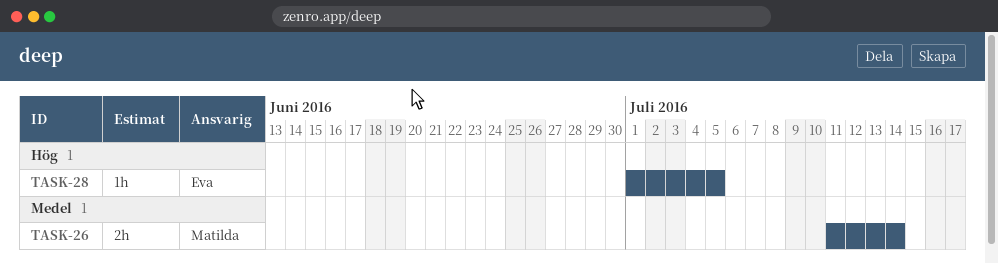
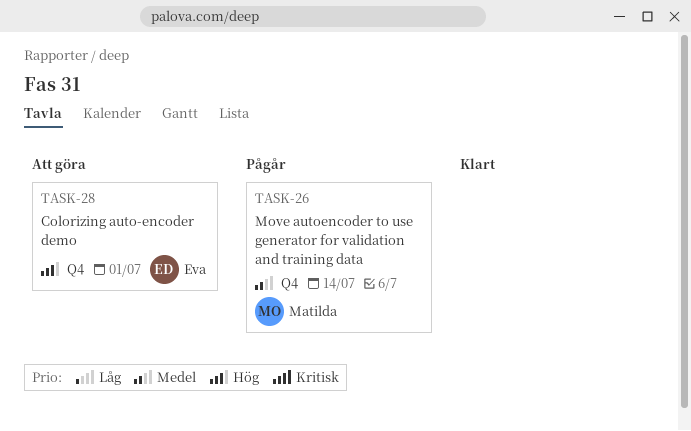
TASK-28, due: Jul 5 -> Jul 1

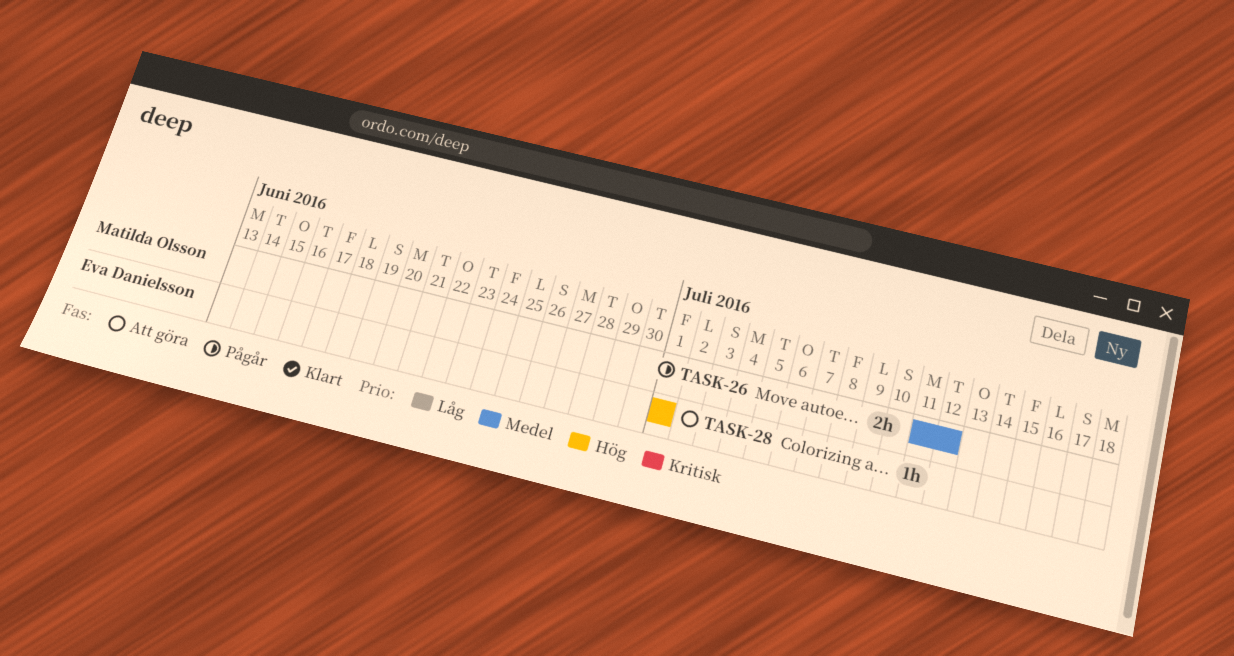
TASK-26, due: Jul 14 -> Jul 12

